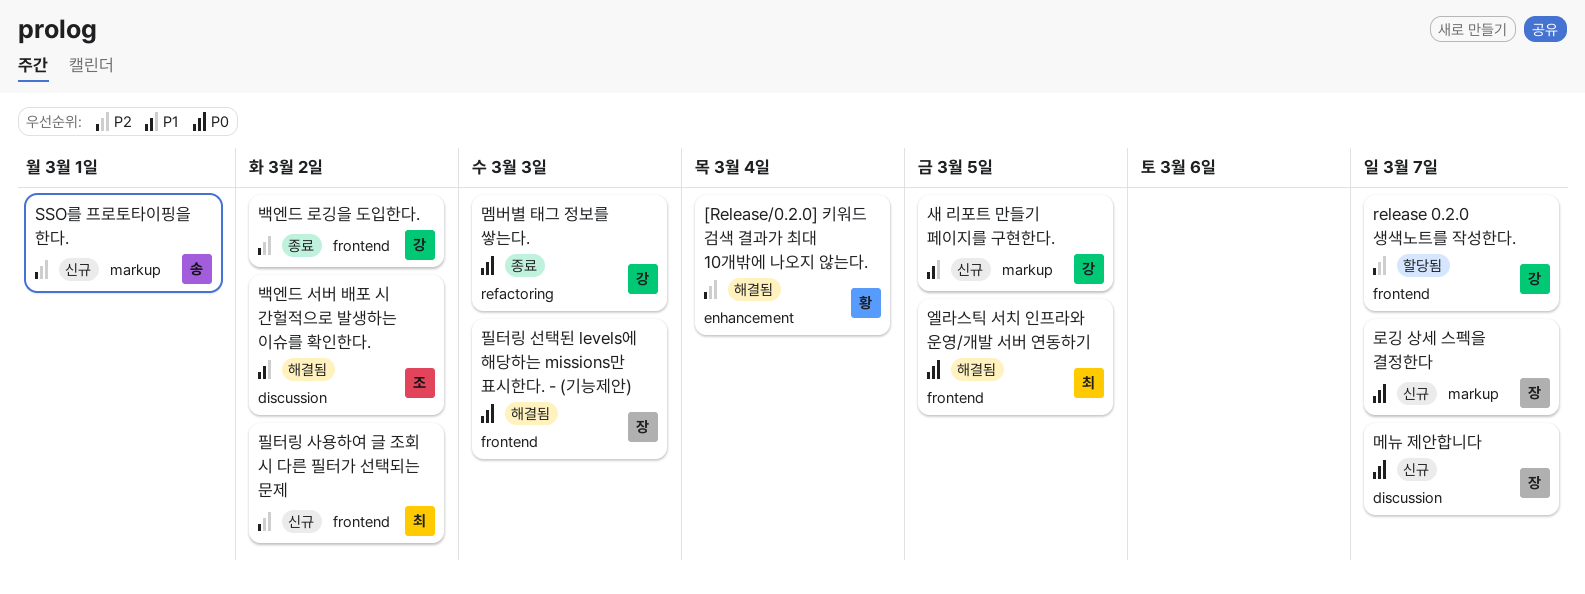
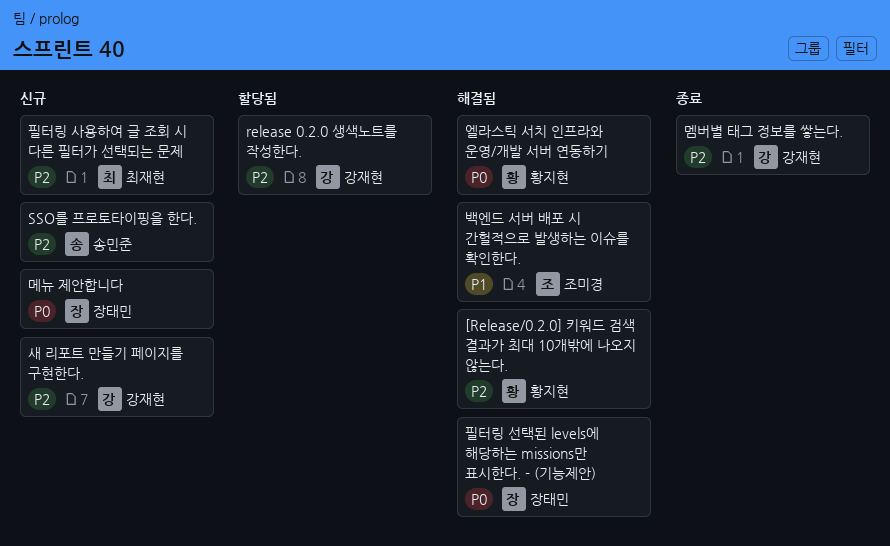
로깅 상세 스펙을 결정한다: present -> none
멤버별 태그 정보를 쌓는다., priority: P0 -> P2
백엔드 로깅을 도입한다.: present -> none
새 리포트 만들기 페이지를 구현한다., priority: P1 -> P2
엘라스틱 서치 인프라와 운영/개발 서버 연동하기, owner: 최재현 -> 황지현

